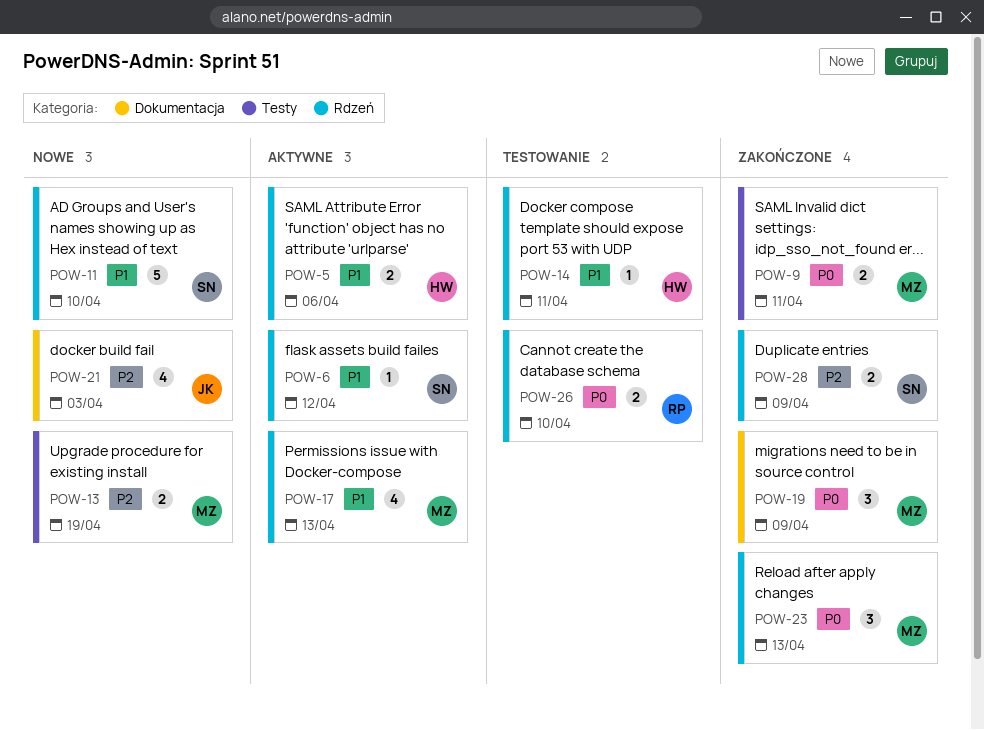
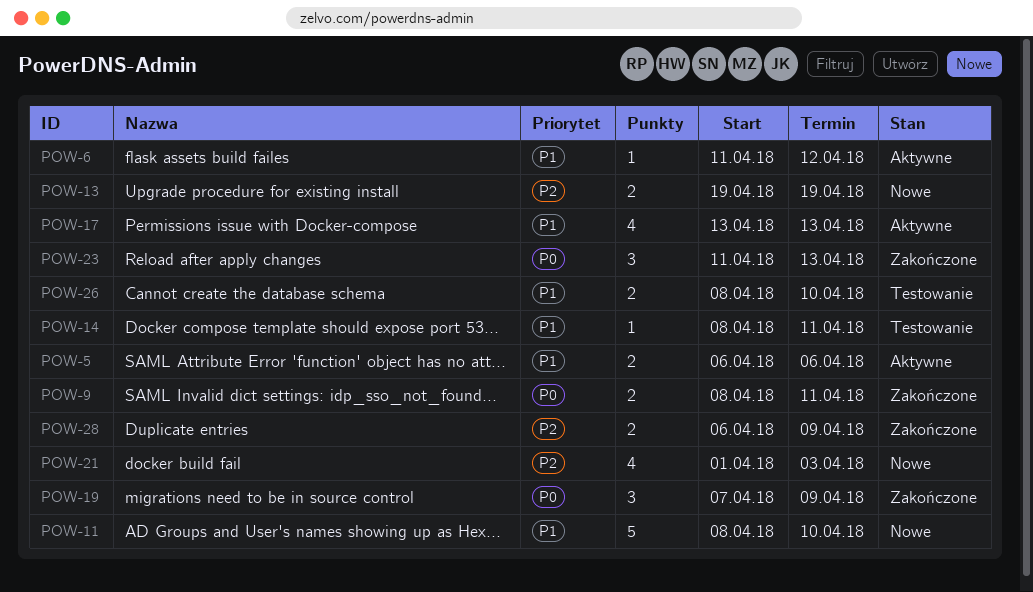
POW-26, priority: P0 -> P1

